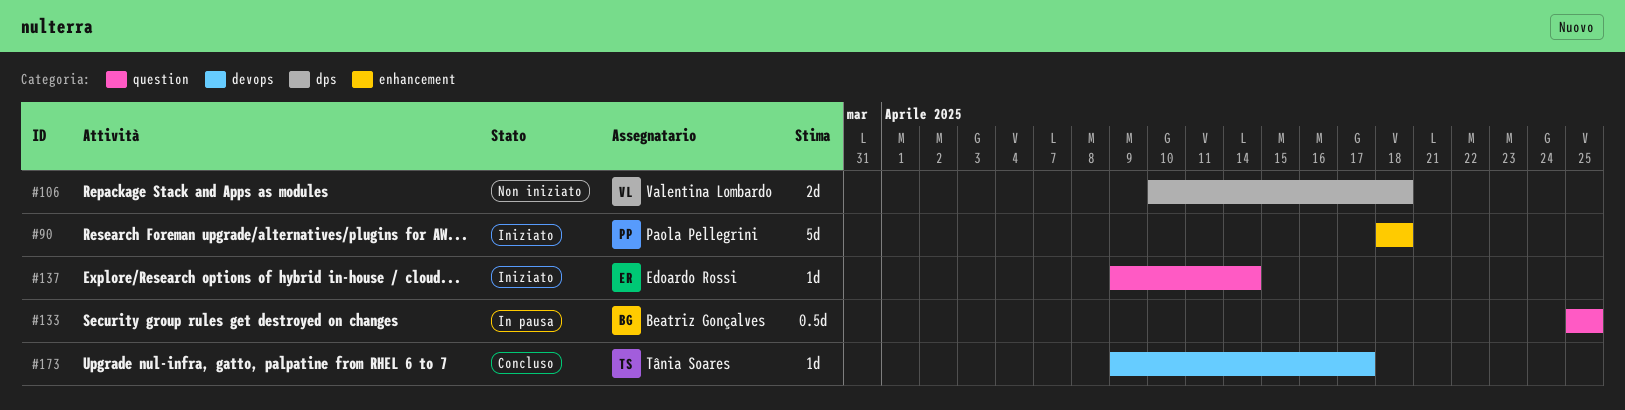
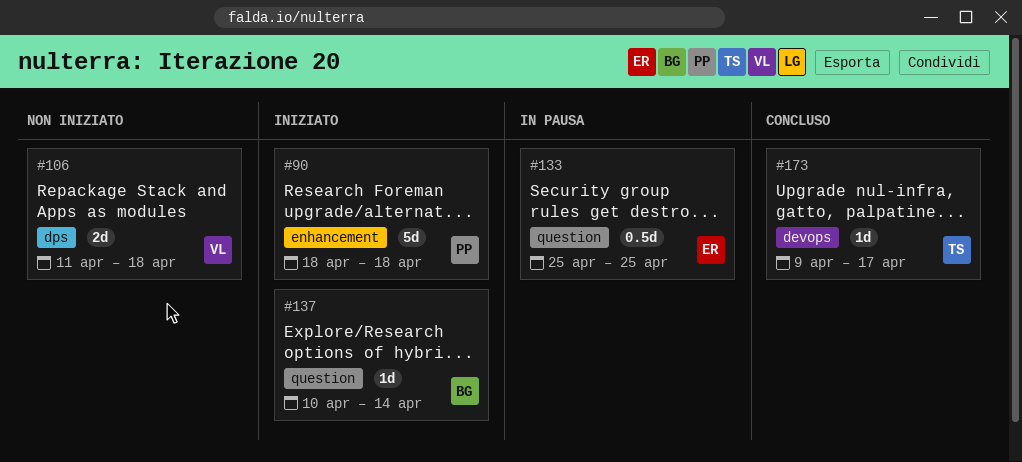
#106, start: Apr 10 -> Apr 11
#133, owner: Beatriz Gonçalves -> Edoardo Rossi
#137, owner: Edoardo Rossi -> Beatriz Gonçalves
#137, start: Apr 9 -> Apr 10

